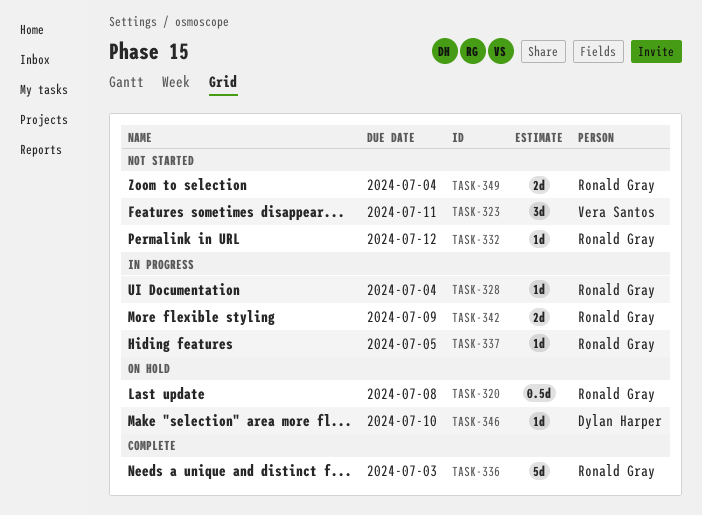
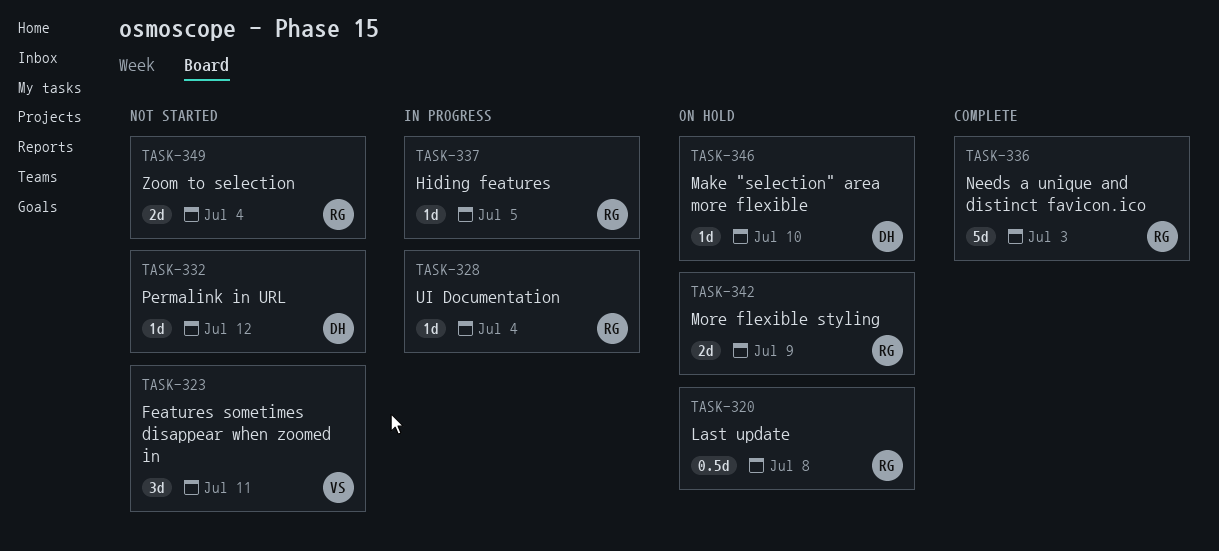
TASK-332, owner: Ronald Gray -> Dylan Harper
TASK-342, status: In progress -> On hold

